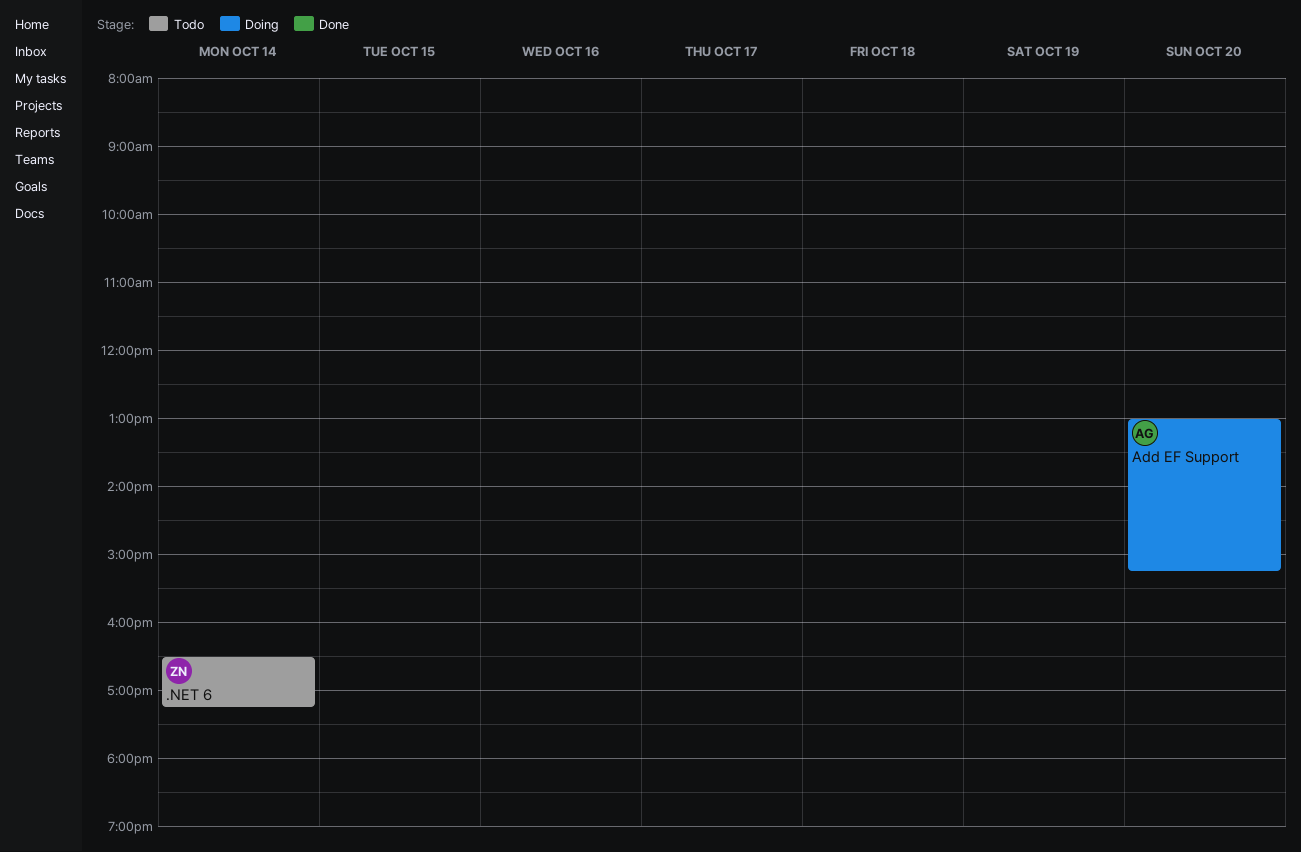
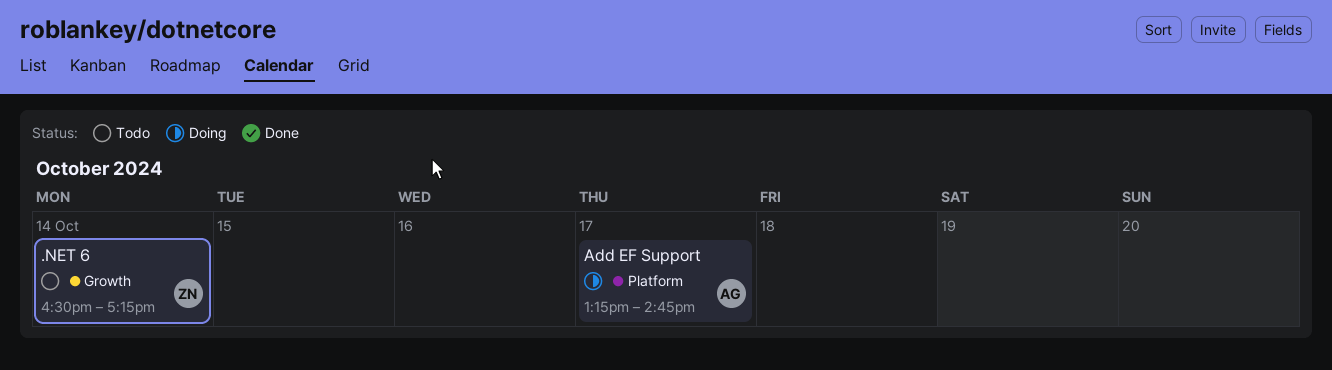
Add EF Support, day: Oct 20 -> Oct 17
Add EF Support, begins: 13:00 -> 13:15
Add EF Support, ends: 15:15 -> 14:45

